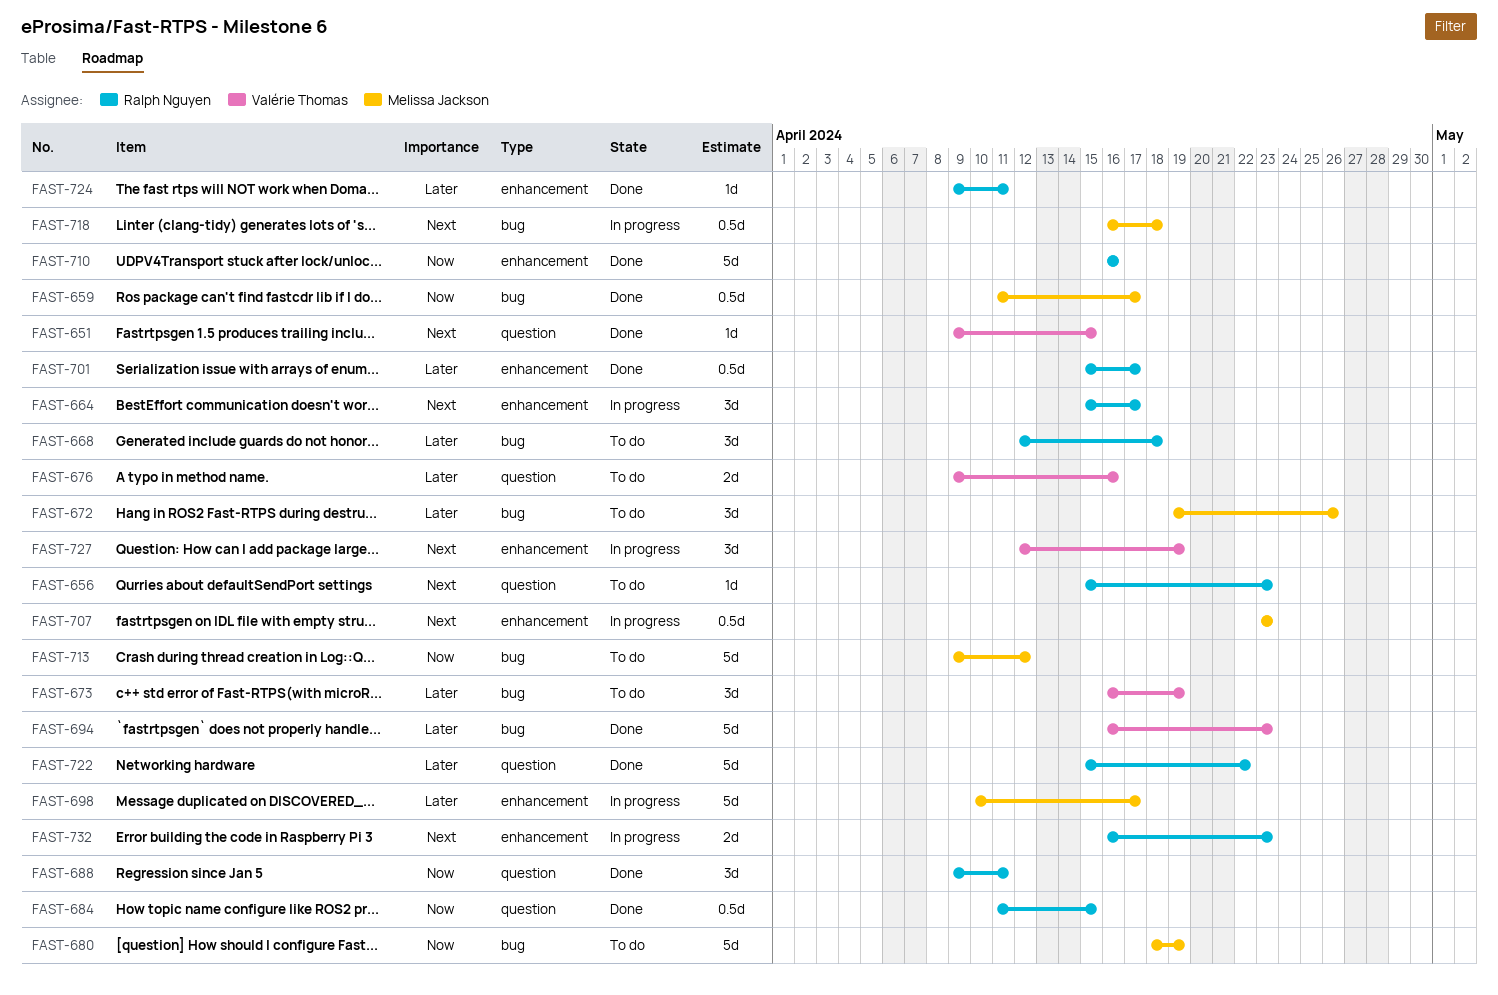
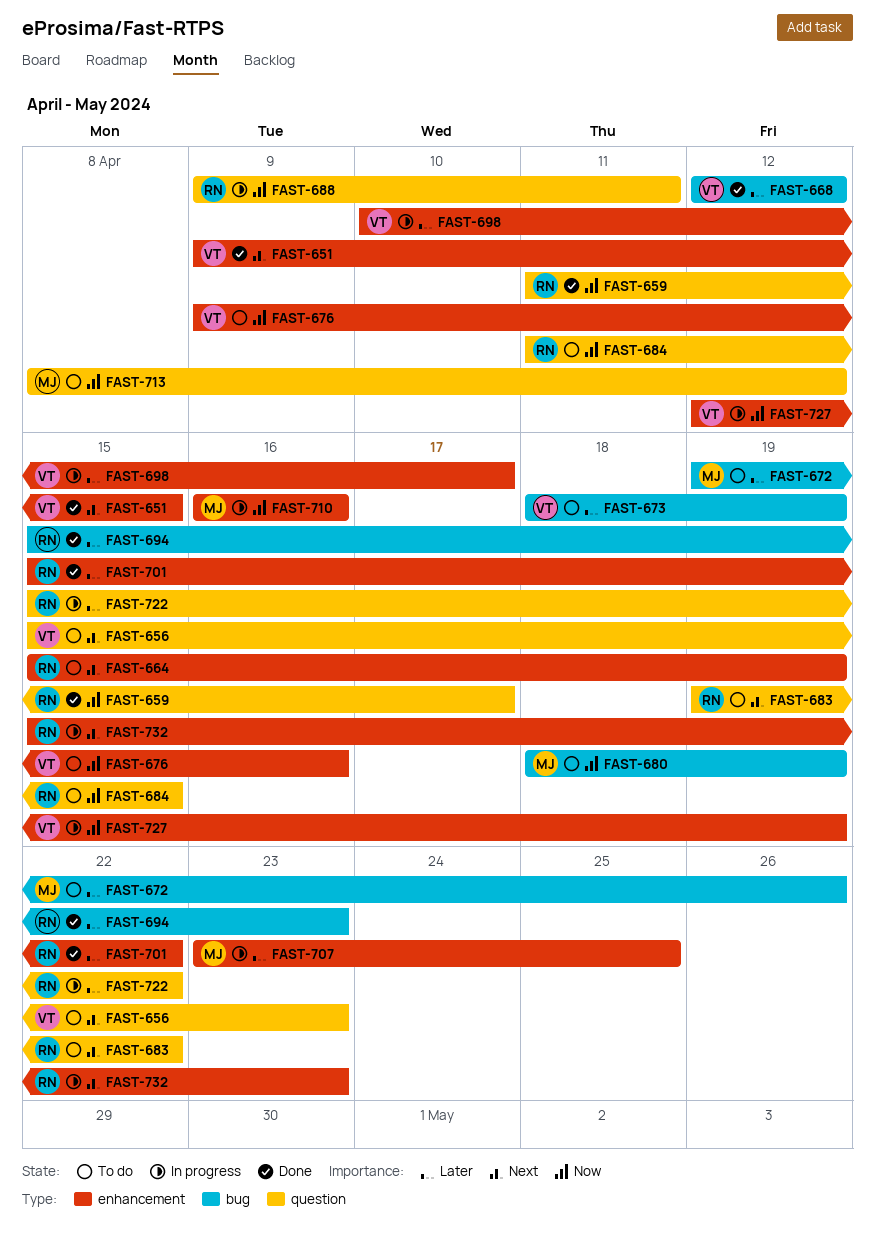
FAST-651, label: question -> enhancement
FAST-656, owner: Ralph Nguyen -> Valérie Thomas
FAST-659, owner: Melissa Jackson -> Ralph Nguyen
FAST-659, label: bug -> question
FAST-664, status: In progress -> To do
FAST-664, due: Apr 17 -> Apr 19
FAST-668, status: To do -> Done
FAST-668, owner: Ralph Nguyen -> Valérie Thomas
FAST-668, due: Apr 18 -> Apr 12
FAST-673, start: Apr 16 -> Apr 18
FAST-676, priority: Later -> Now
FAST-676, label: question -> enhancement
FAST-683: none -> present
FAST-684, status: Done -> To do
FAST-688, status: Done -> In progress
FAST-694, owner: Valérie Thomas -> Ralph Nguyen
FAST-694, start: Apr 16 -> Apr 15
FAST-698, owner: Melissa Jackson -> Valérie Thomas
FAST-701, due: Apr 17 -> Apr 22
FAST-707, priority: Next -> Later
FAST-707, due: Apr 23 -> Apr 25
FAST-710, status: Done -> In progress
FAST-710, owner: Ralph Nguyen -> Melissa Jackson
FAST-713, label: bug -> question
FAST-713, start: Apr 9 -> Apr 8
FAST-718: present -> none
FAST-722, status: Done -> In progress
FAST-724: present -> none
FAST-727, priority: Next -> Now
FAST-732, start: Apr 16 -> Apr 15

